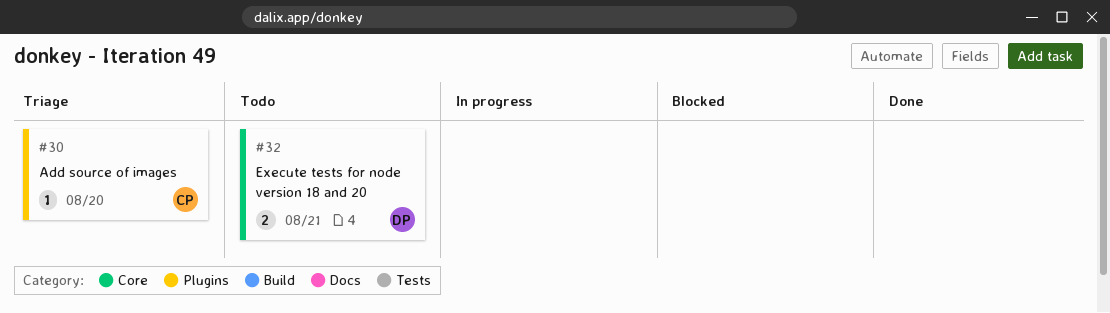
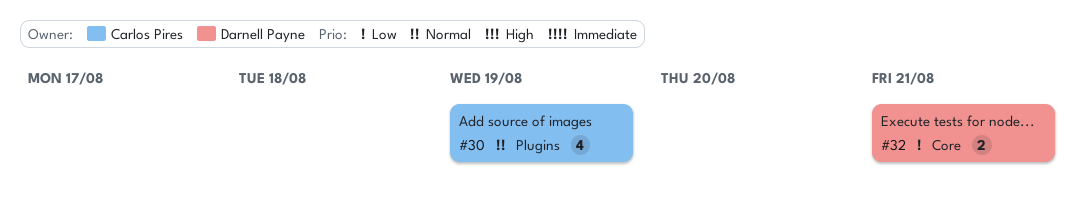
#30, estimate: 1 -> 4
#30, due: Aug 20 -> Aug 19

